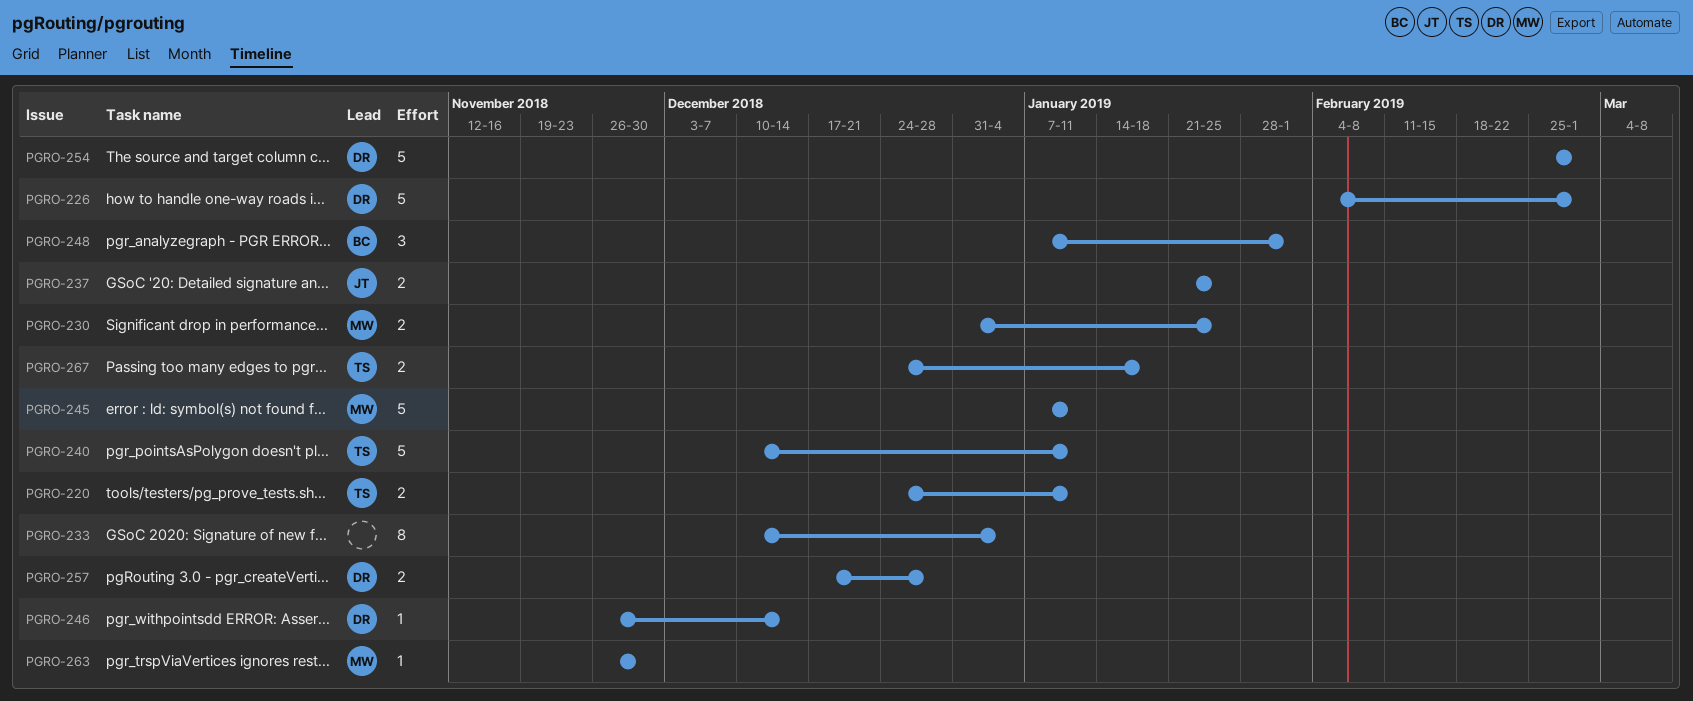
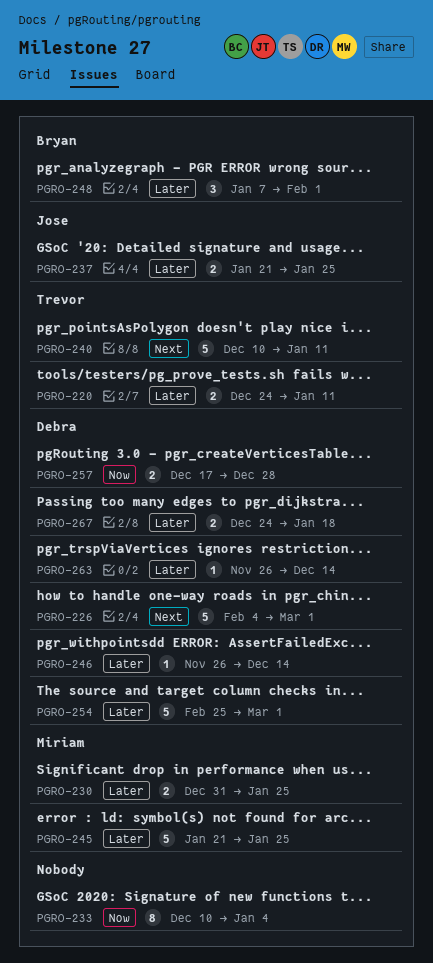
PGRO-245, start: Jan 7 -> Jan 21
PGRO-245, due: Jan 11 -> Jan 25
PGRO-263, owner: Miriam -> Debra
PGRO-263, due: Nov 30 -> Dec 14
PGRO-267, owner: Trevor -> Debra

